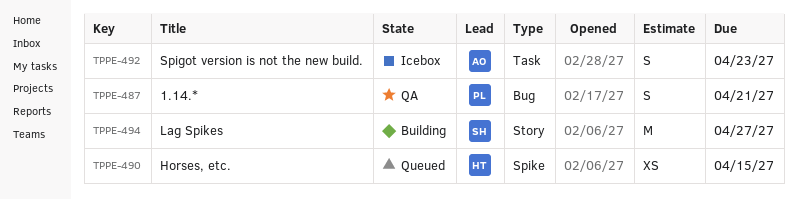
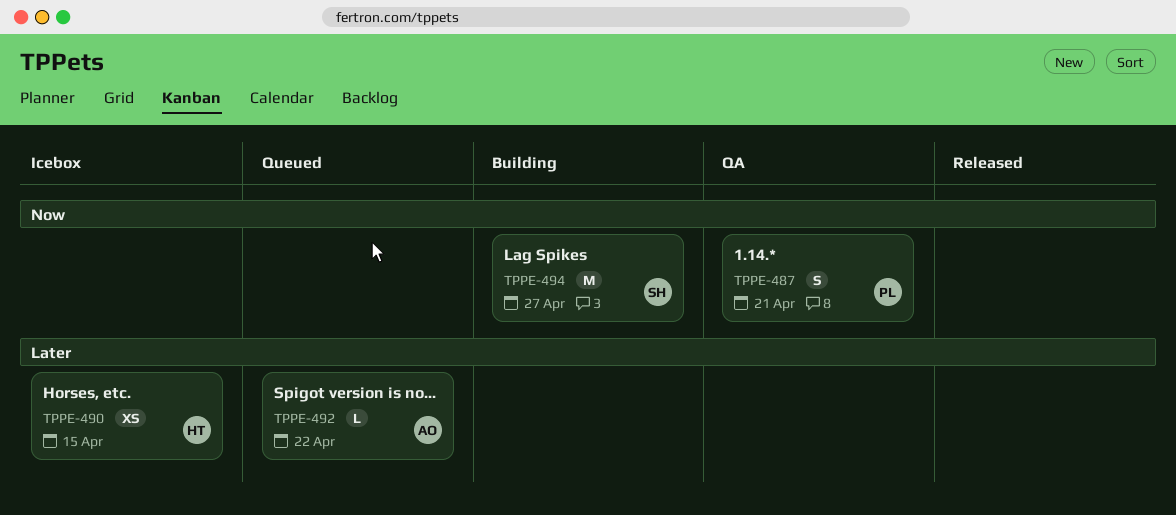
TPPE-490, status: Queued -> Icebox
TPPE-492, status: Icebox -> Queued
TPPE-492, estimate: S -> L
TPPE-492, due: Apr 23 -> Apr 22

